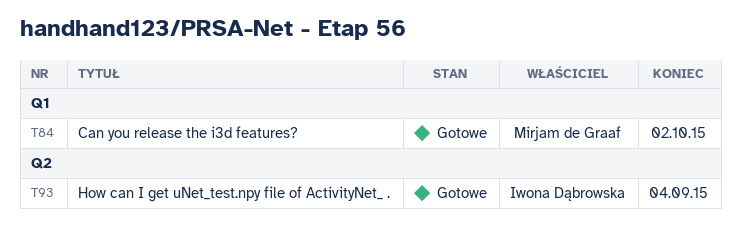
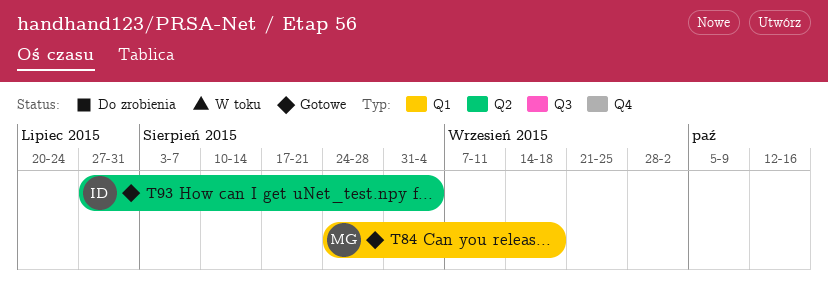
T84, due: Oct 2 -> Sep 18

